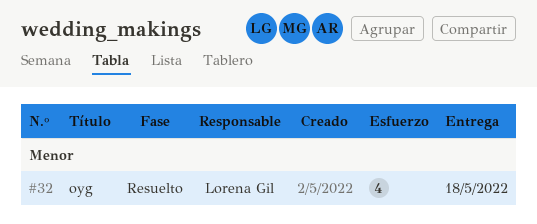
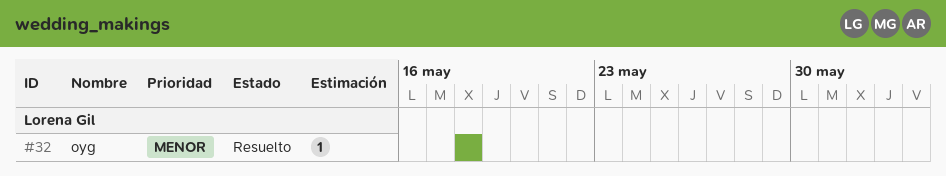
#32, estimate: 4 -> 1

